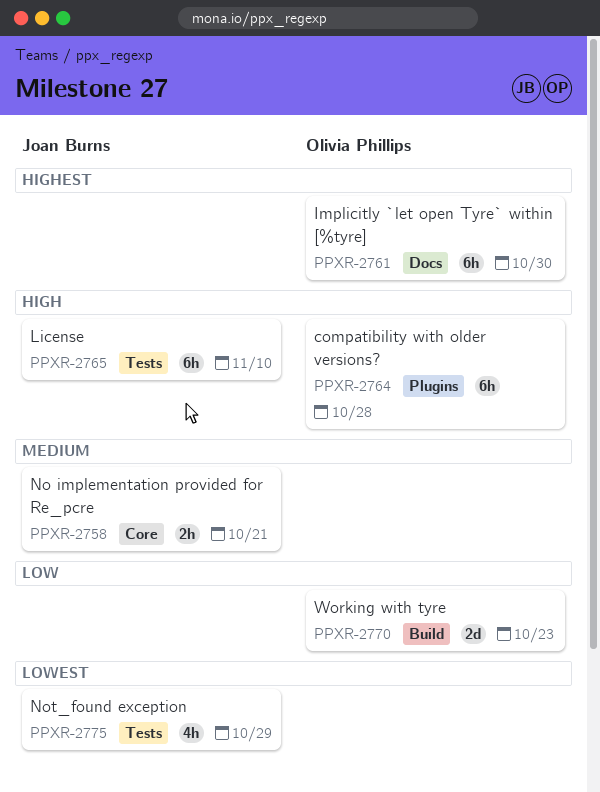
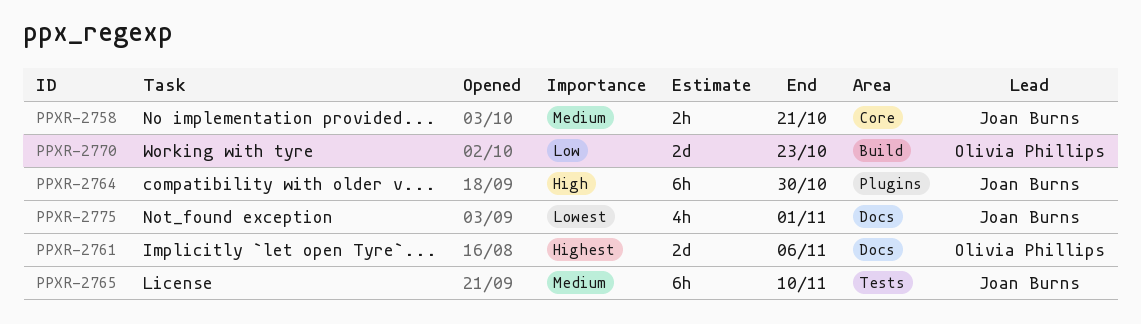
PPXR-2761, estimate: 6h -> 2d
PPXR-2761, due: Oct 30 -> Nov 6
PPXR-2764, owner: Olivia Phillips -> Joan Burns
PPXR-2764, due: Oct 28 -> Oct 30
PPXR-2765, priority: High -> Medium
PPXR-2775, label: Tests -> Docs
PPXR-2775, due: Oct 29 -> Nov 1

